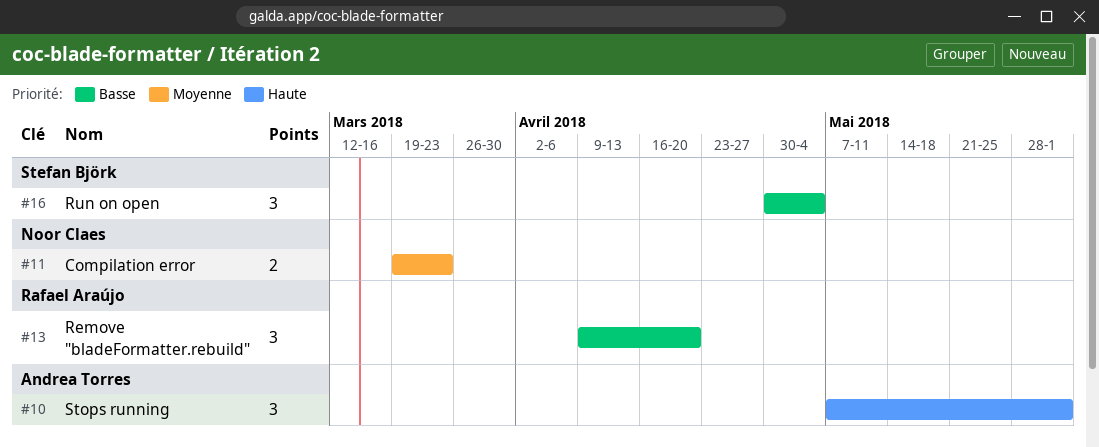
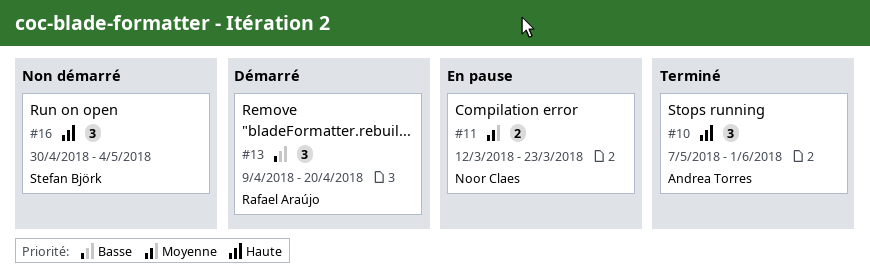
#11, start: Mar 19 -> Mar 12
#16, priority: Basse -> Haute

